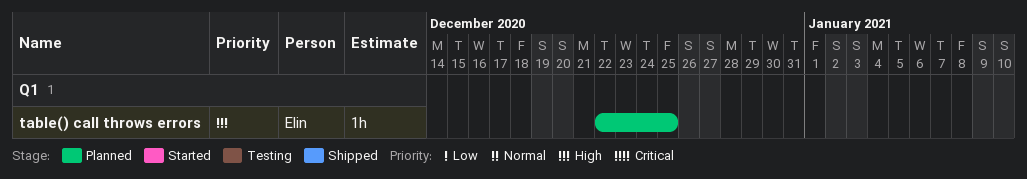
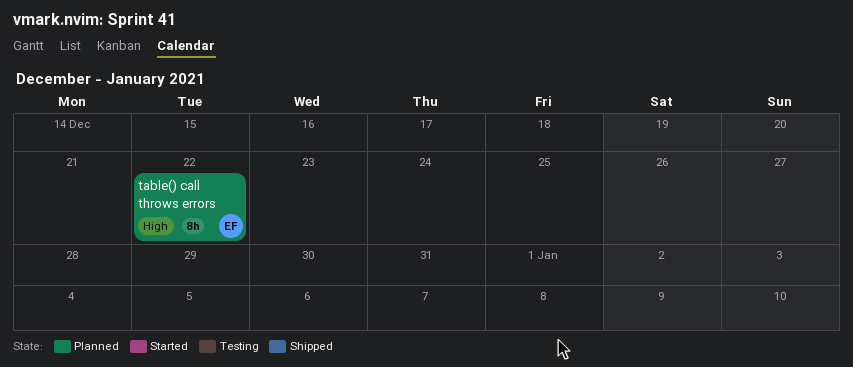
table() call throws errors, estimate: 1h -> 8h
table() call throws errors, due: Dec 25 -> Dec 22

